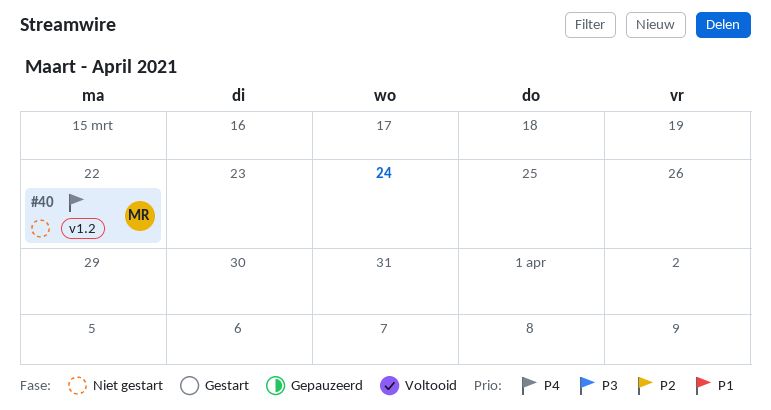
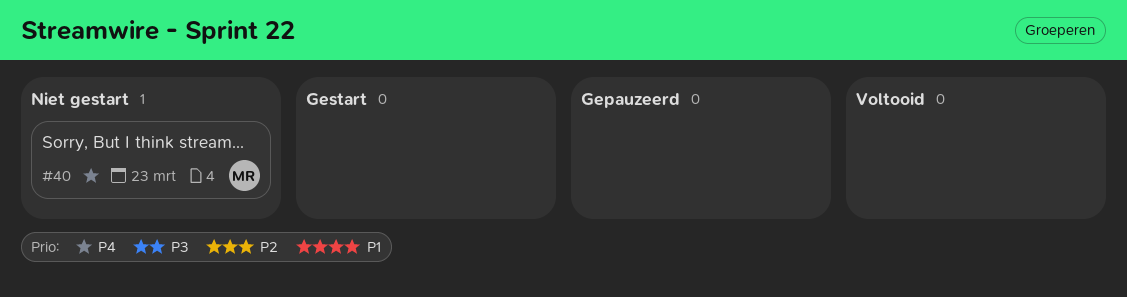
#40, due: Mar 22 -> Mar 23

